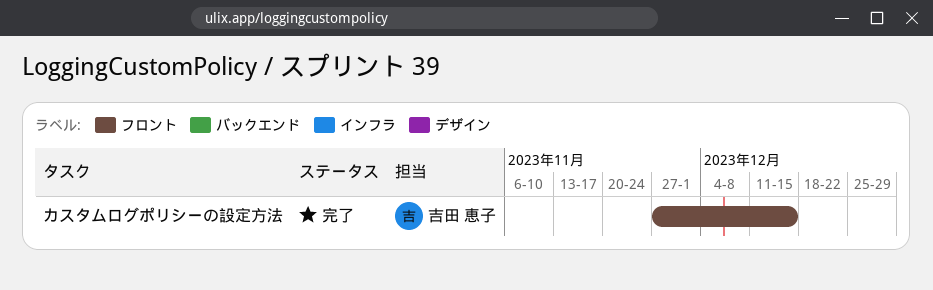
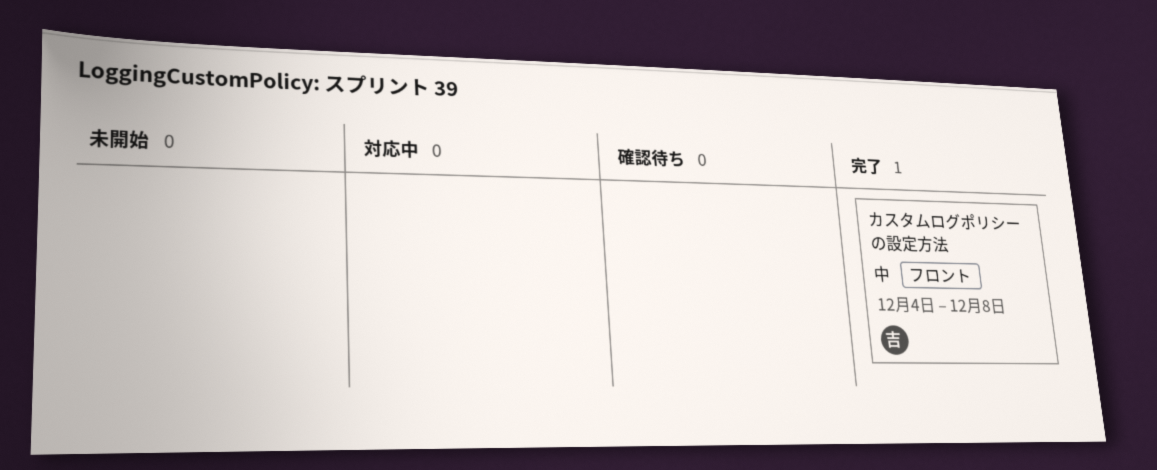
カスタムログポリシーの設定方法, start: Nov 27 -> Dec 4
カスタムログポリシーの設定方法, due: Dec 15 -> Dec 8

